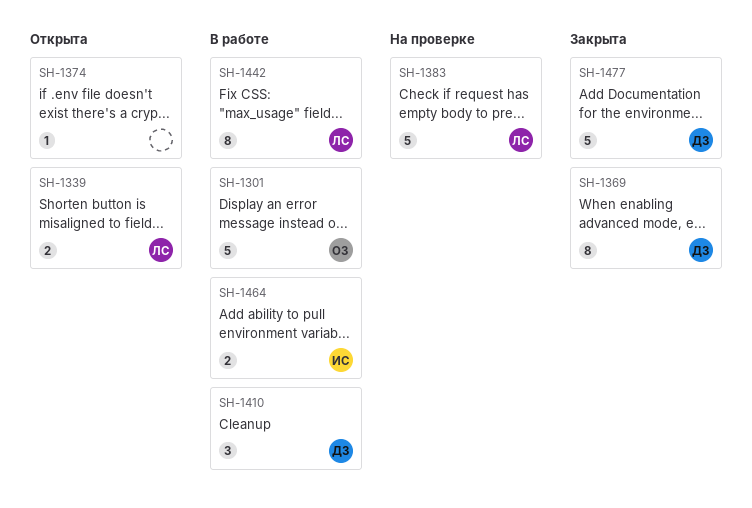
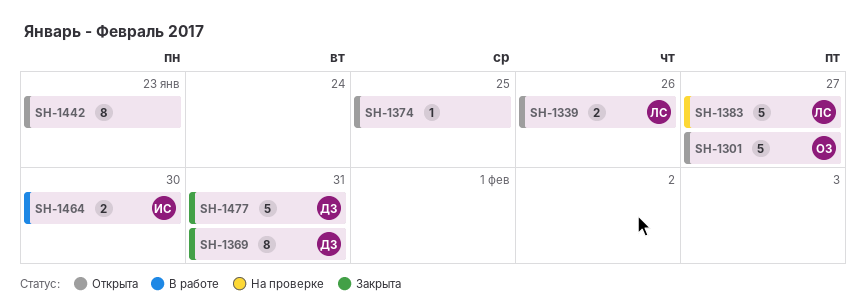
SH-1301, status: В работе -> Открыта
SH-1410: present -> none
SH-1442, status: В работе -> Открыта
SH-1442, owner: ЛС -> none

